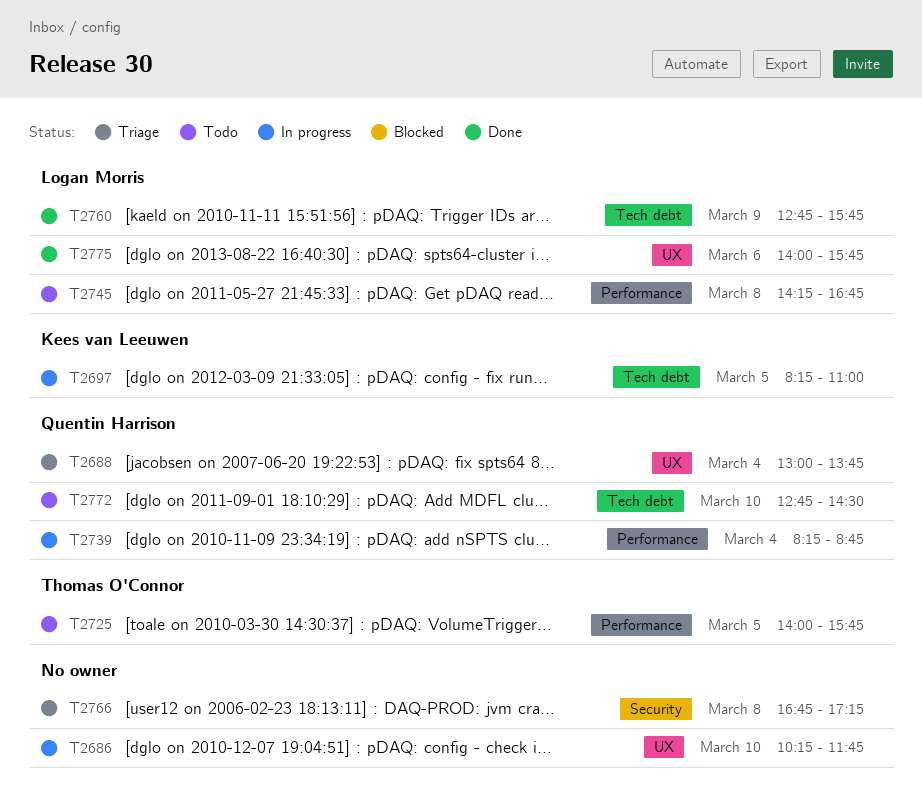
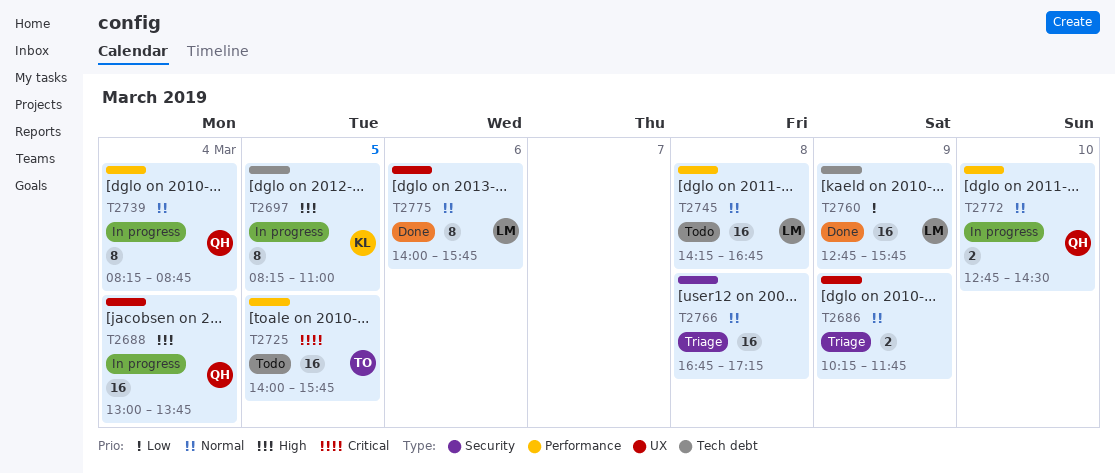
T2686, status: In progress -> Triage
T2686, day: Mar 10 -> Mar 9
T2688, status: Triage -> In progress
T2772, status: Todo -> In progress
T2772, label: Tech debt -> Performance

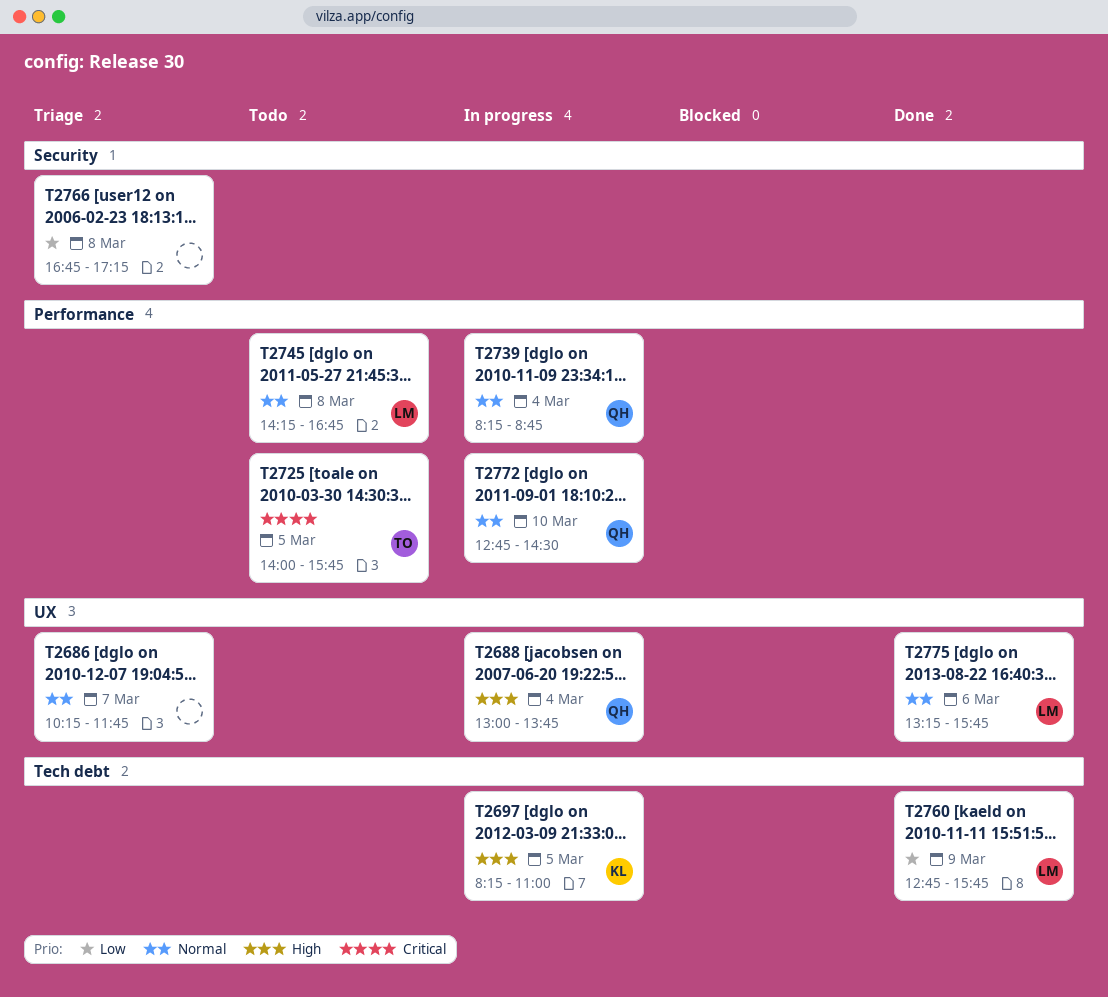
T2686, day: Mar 9 -> Mar 7
T2766, priority: Normal -> Low
T2775, begins: 14:00 -> 13:15

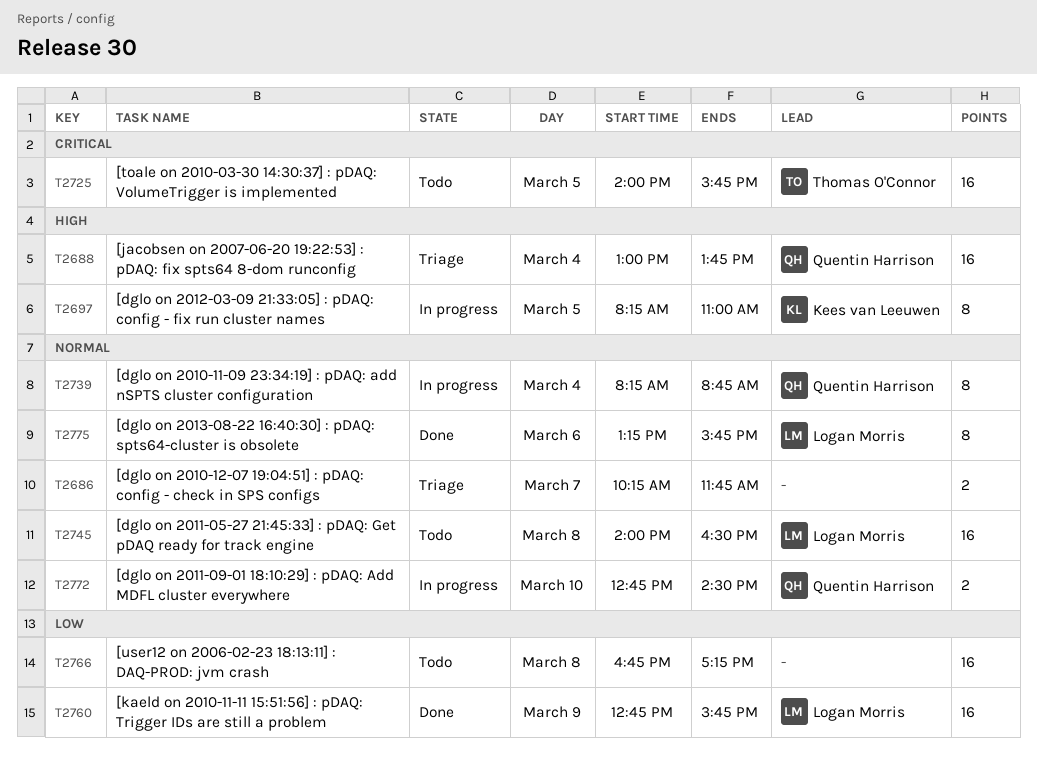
T2688, status: In progress -> Triage
T2745, begins: 14:15 -> 14:00
T2745, ends: 16:45 -> 16:30
T2766, status: Triage -> Todo

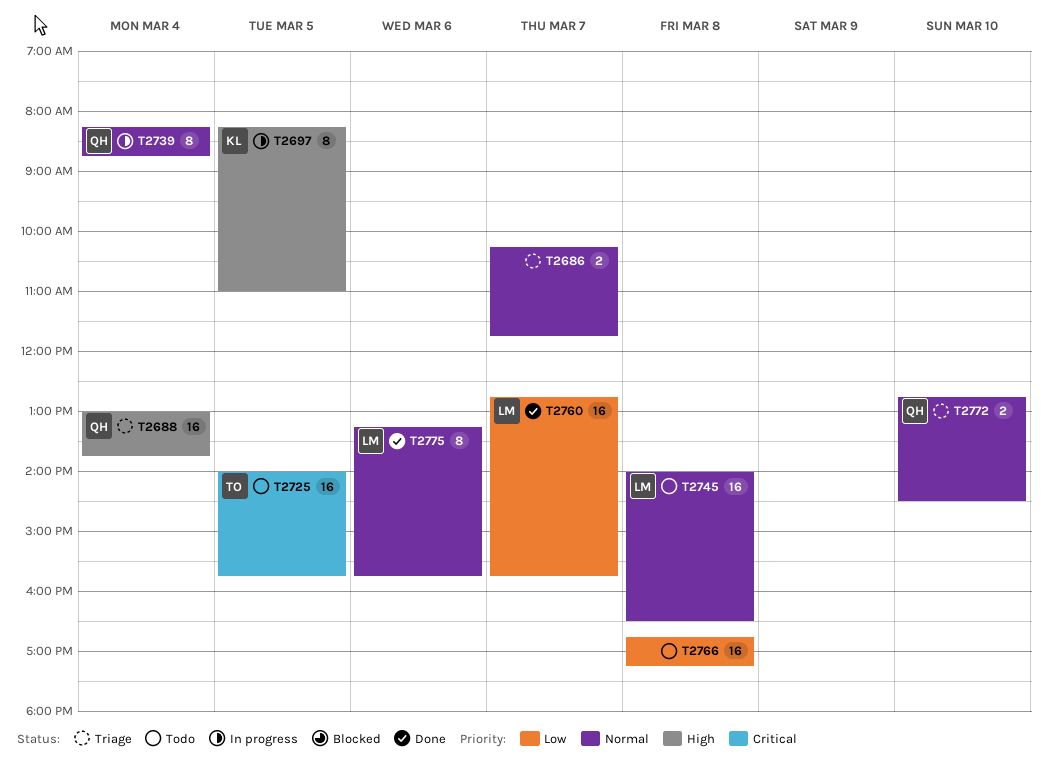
T2760, day: Mar 9 -> Mar 7
T2772, status: In progress -> Triage

